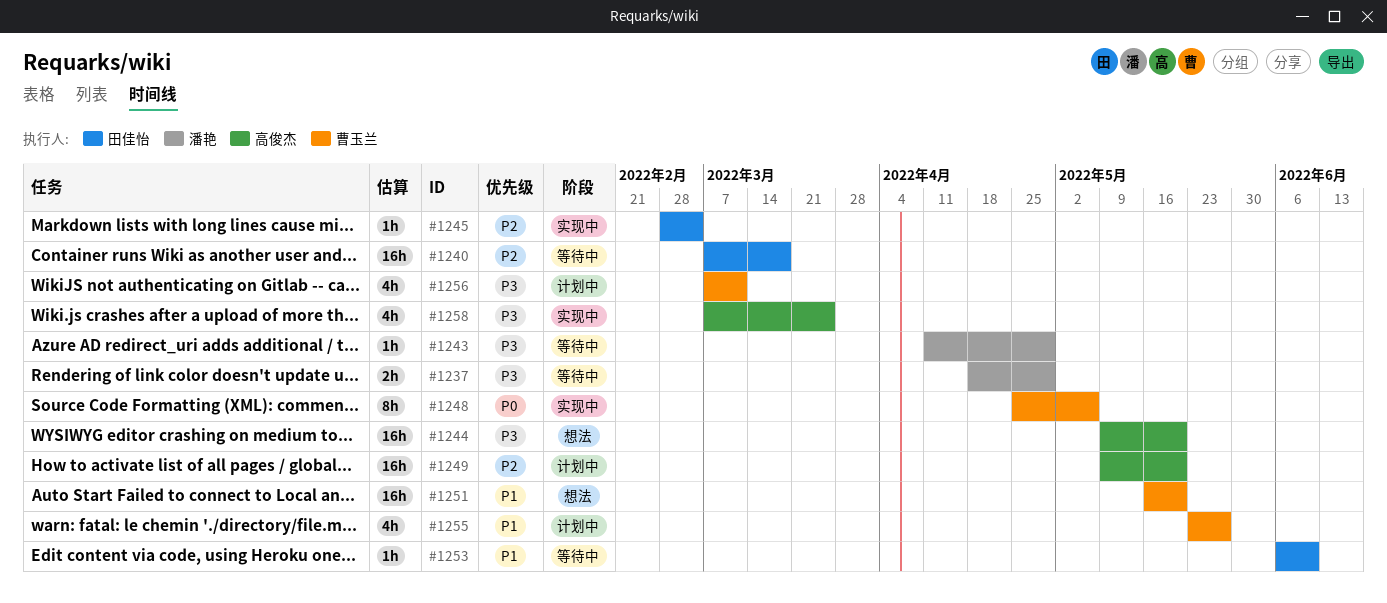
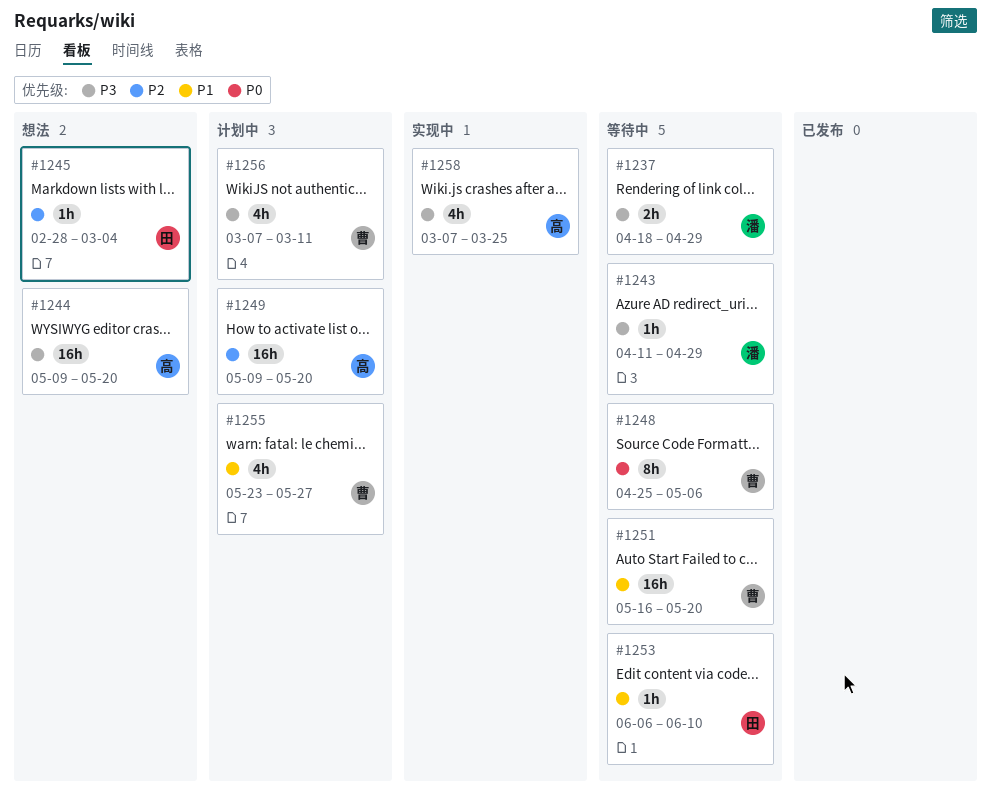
#1240: present -> none
#1245, status: 实现中 -> 想法
#1248, status: 实现中 -> 等待中
#1251, status: 想法 -> 等待中

